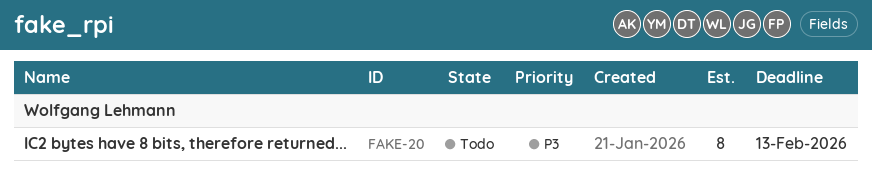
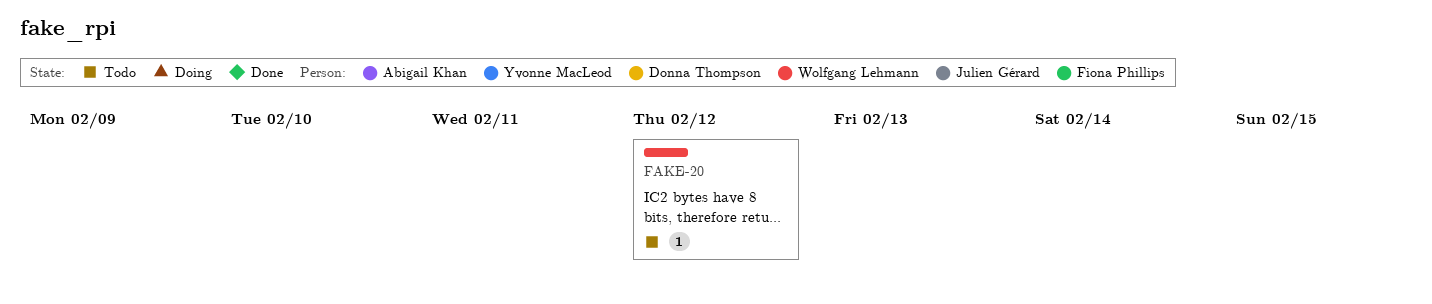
FAKE-20, estimate: 8 -> 1
FAKE-20, due: Feb 13 -> Feb 12

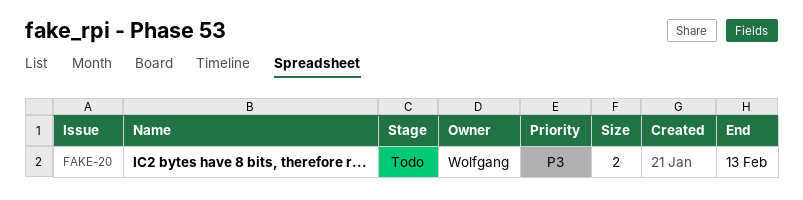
FAKE-20, estimate: 1 -> 2
FAKE-20, due: Feb 12 -> Feb 13

